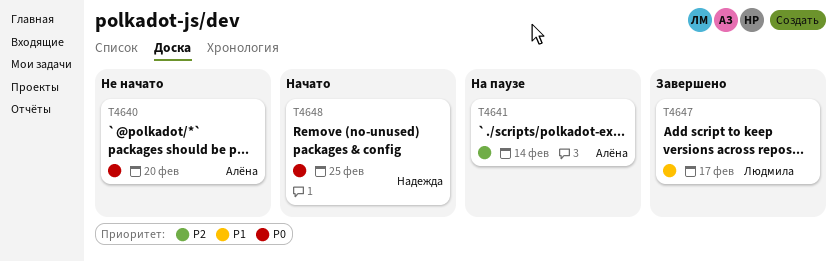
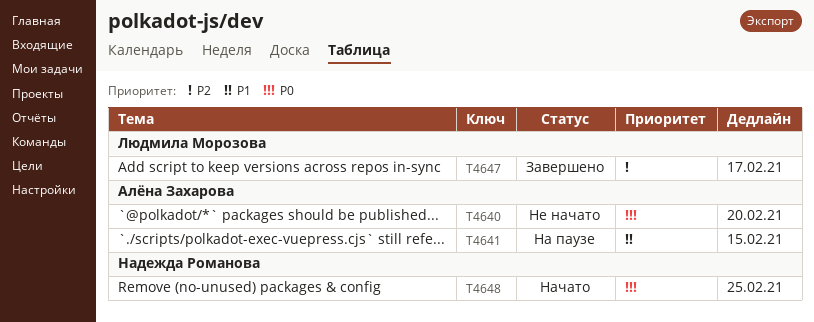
T4641, priority: P2 -> P1
T4641, due: Feb 14 -> Feb 15
T4647, priority: P1 -> P2

